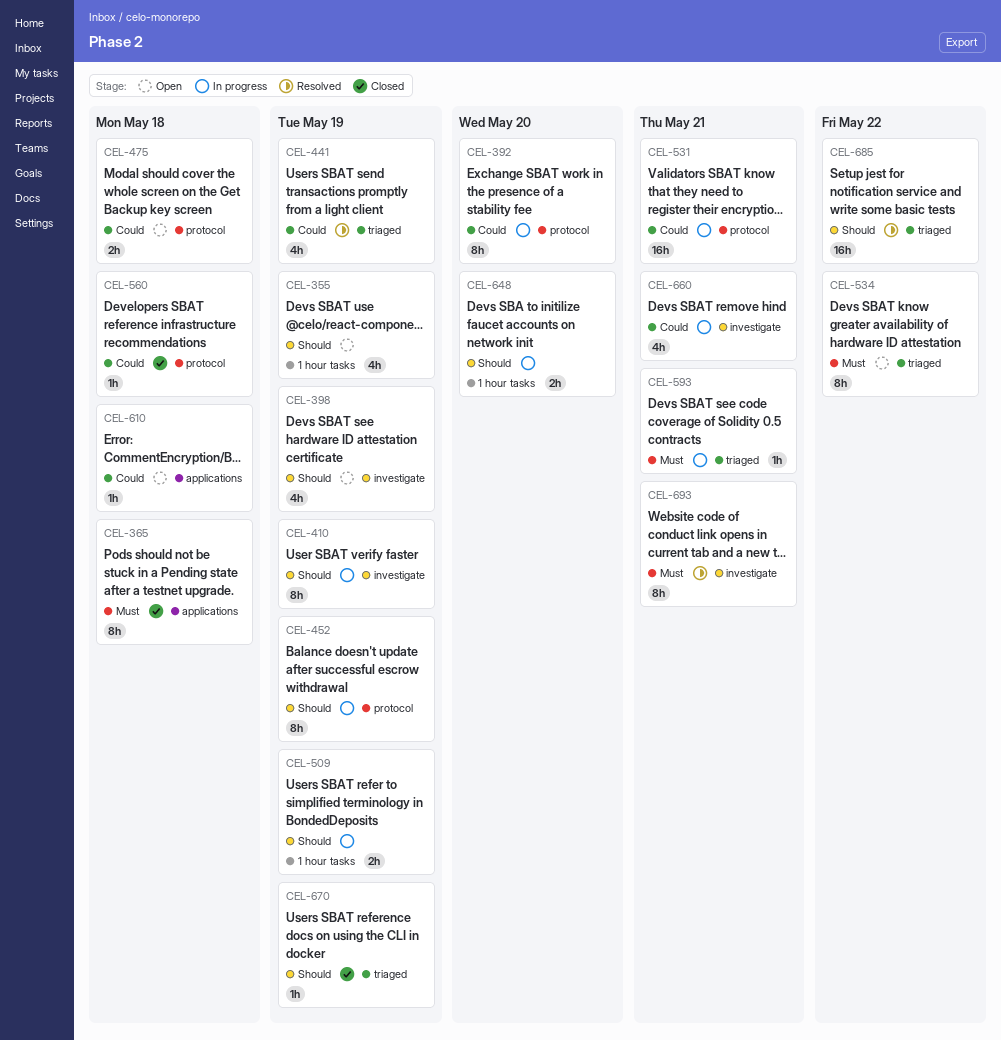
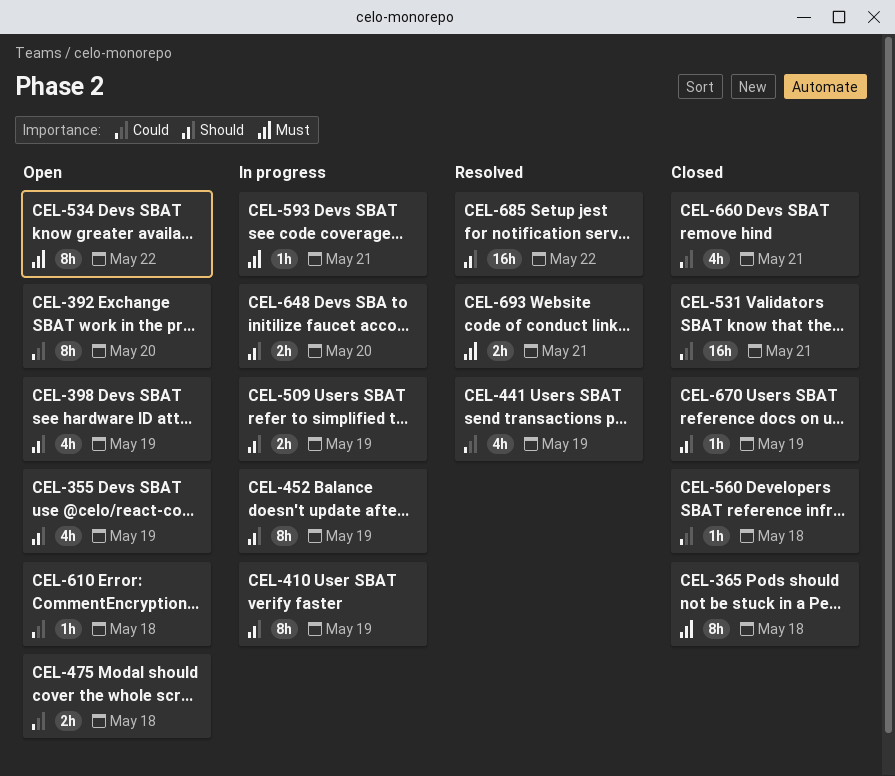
CEL-392, status: In progress -> Open
CEL-531, status: In progress -> Closed
CEL-660, status: In progress -> Closed
CEL-693, estimate: 8h -> 2h

